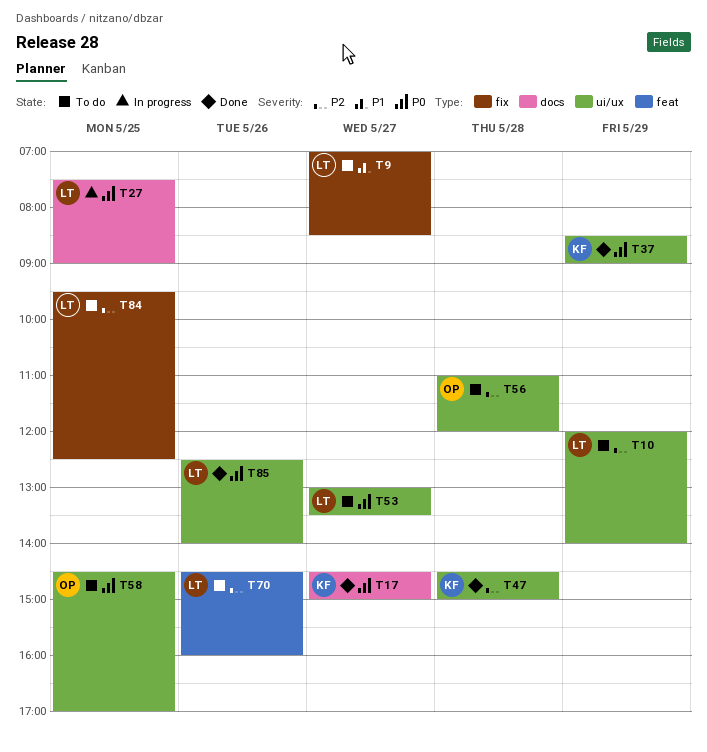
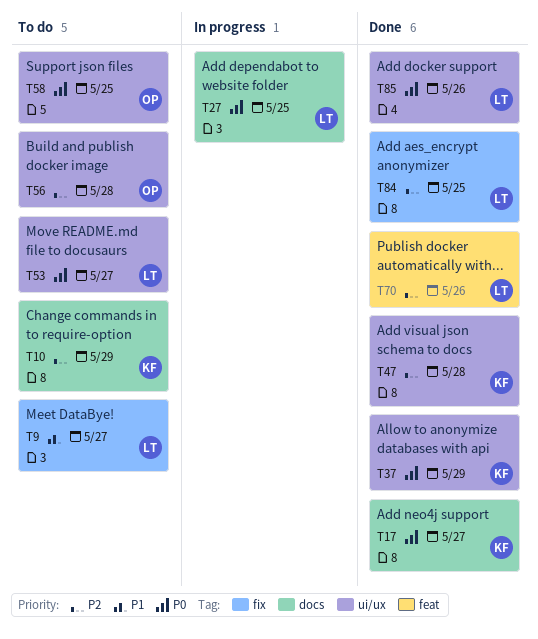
T10, owner: LT -> KF
T10, label: ui/ux -> docs
T70, status: To do -> Done
T84, status: To do -> Done

